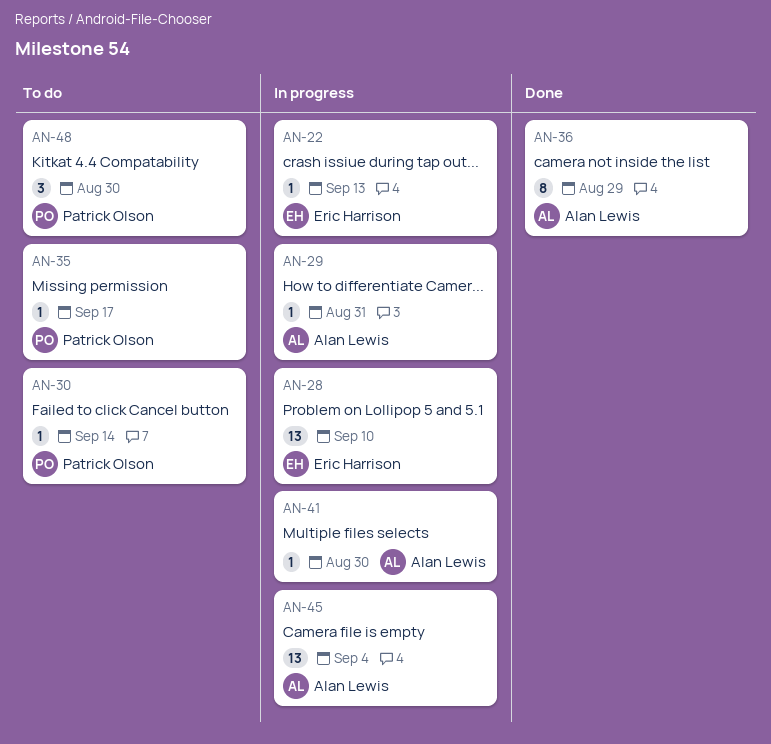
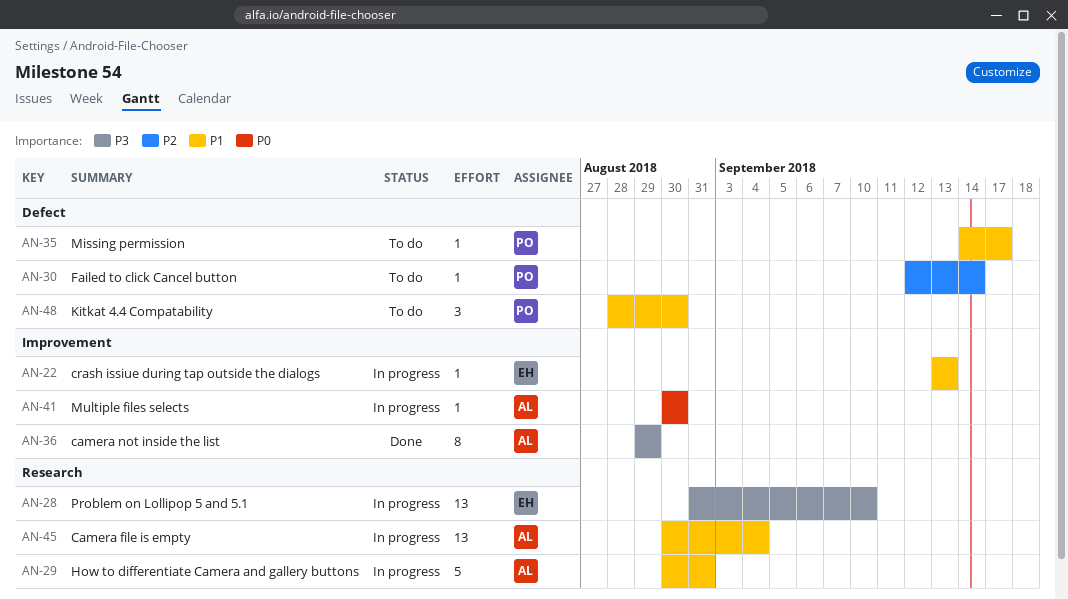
AN-29, estimate: 1 -> 5

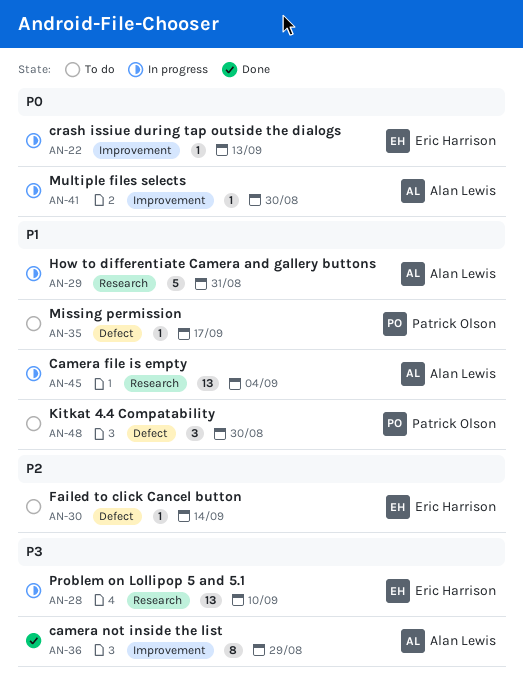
AN-22, priority: P1 -> P0
AN-30, owner: Patrick Olson -> Eric Harrison

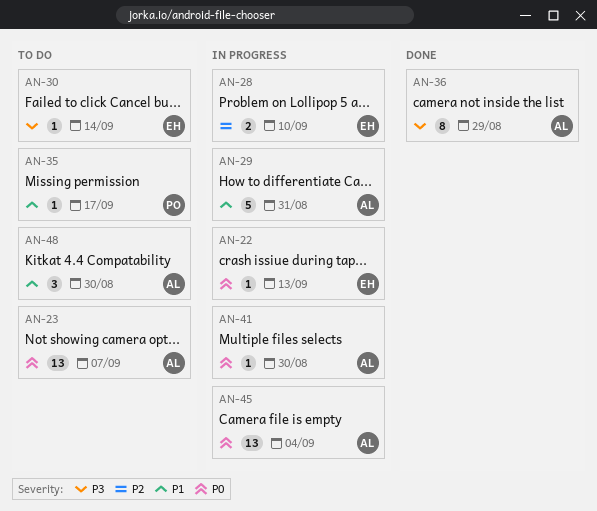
AN-23: none -> present
AN-28, priority: P3 -> P2
AN-28, estimate: 13 -> 2
AN-30, priority: P2 -> P3
AN-45, priority: P1 -> P0
AN-48, owner: Patrick Olson -> Alan Lewis

